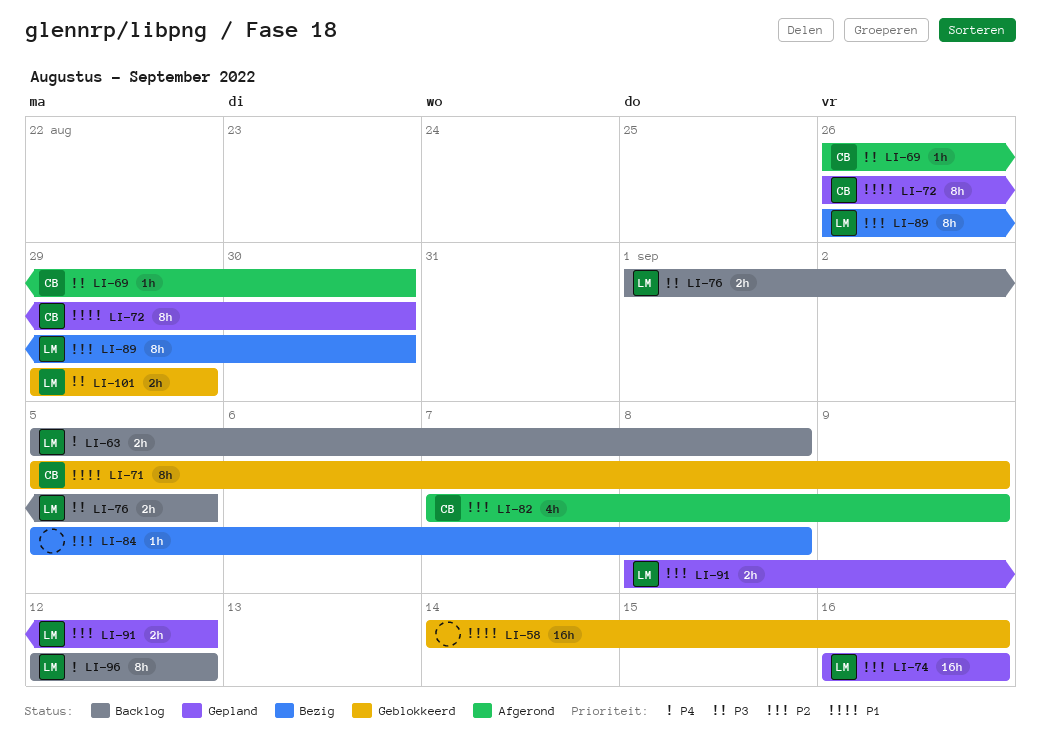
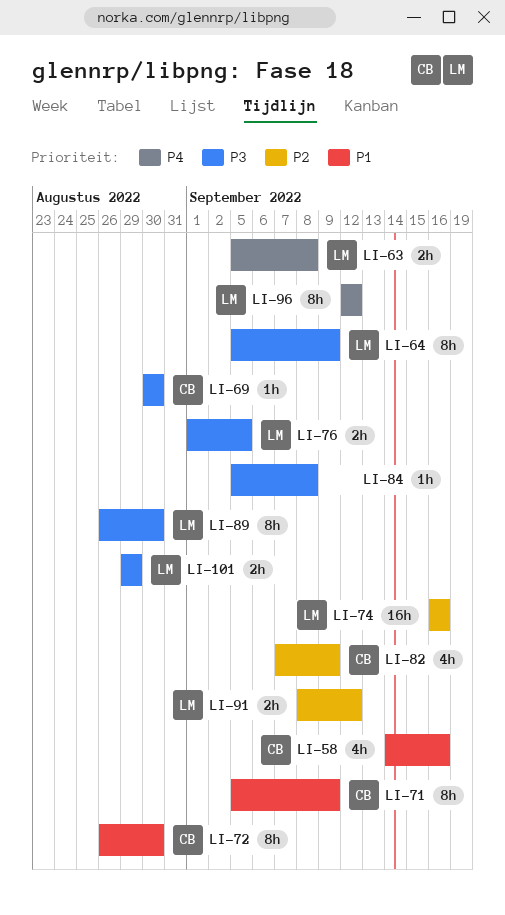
LI-58, owner: none -> CB
LI-58, estimate: 16h -> 4h
LI-64: none -> present
LI-69, start: Aug 26 -> Aug 30
LI-84, priority: P2 -> P3
LI-89, priority: P2 -> P3

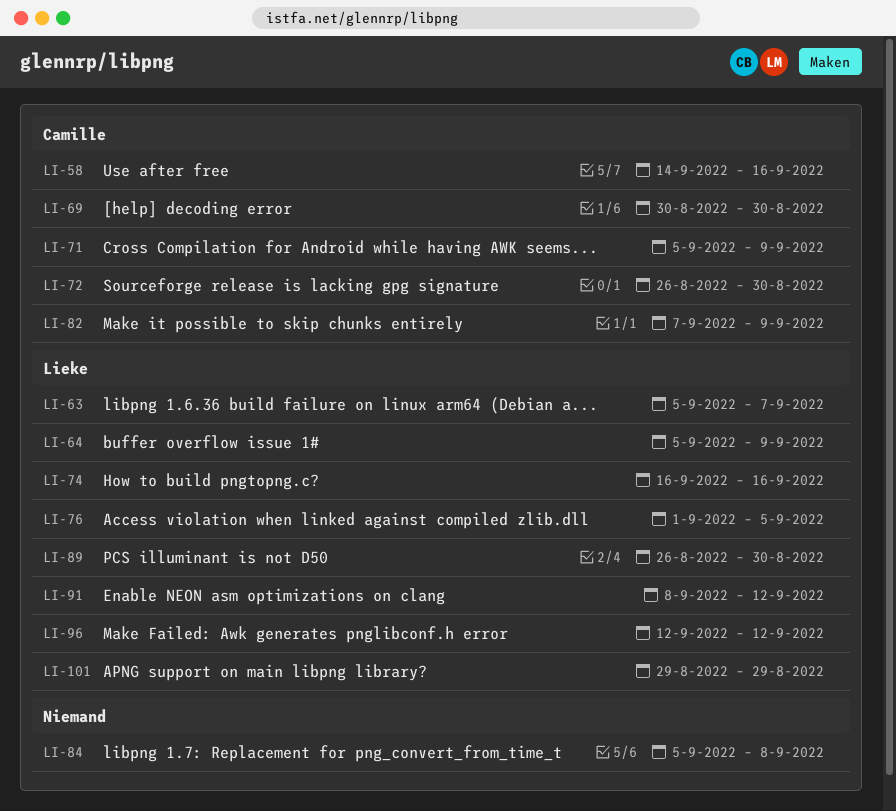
LI-63, due: Sep 8 -> Sep 7

